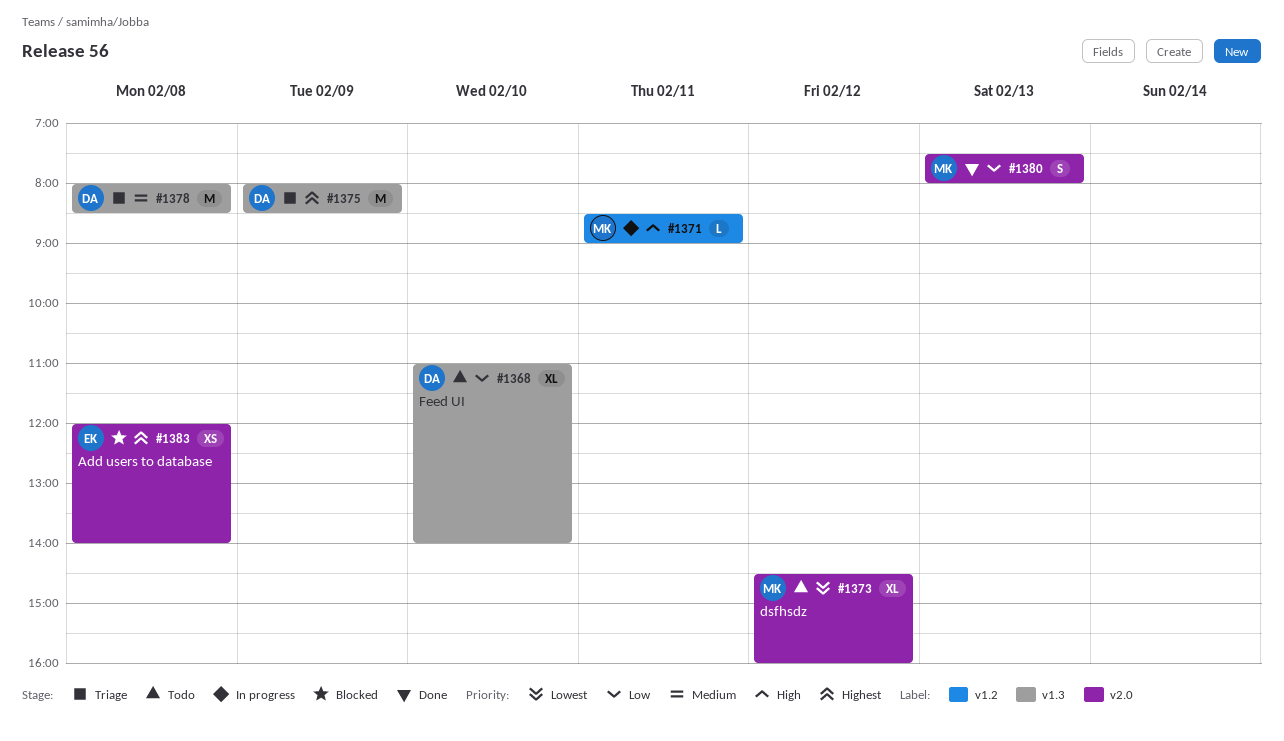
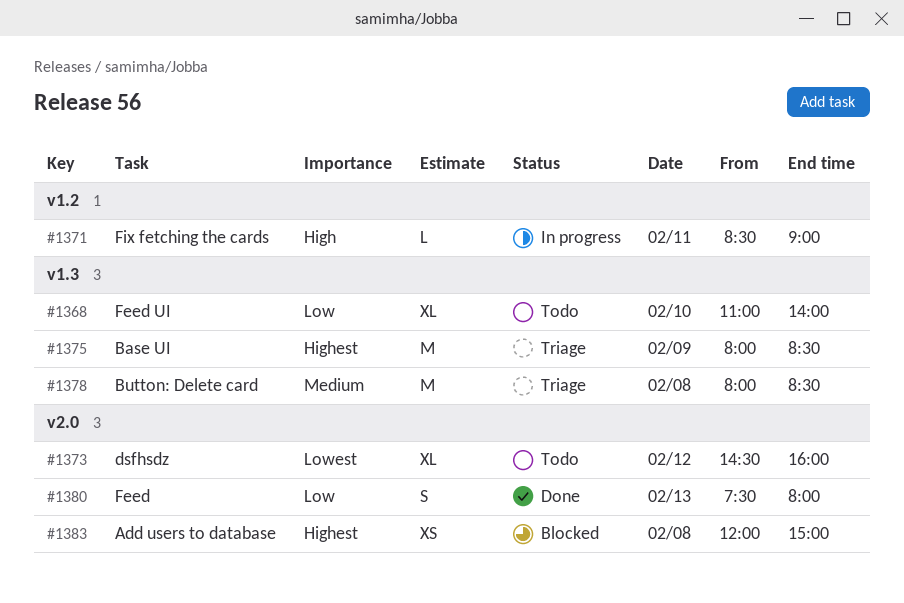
#1383, ends: 14:00 -> 15:00

